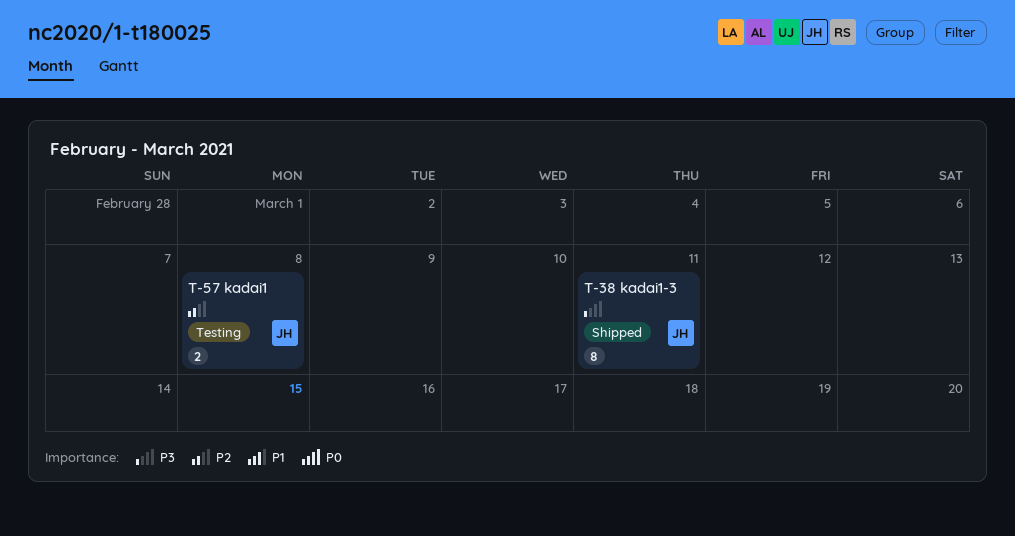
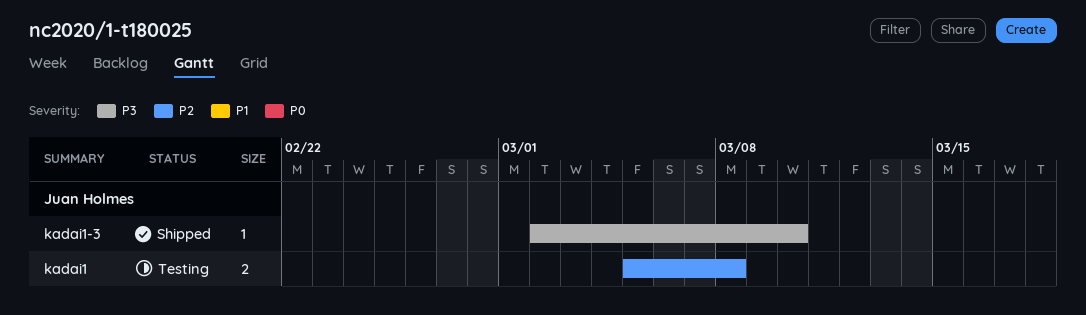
kadai1-3, estimate: 8 -> 1
kadai1-3, due: Mar 11 -> Mar 10

